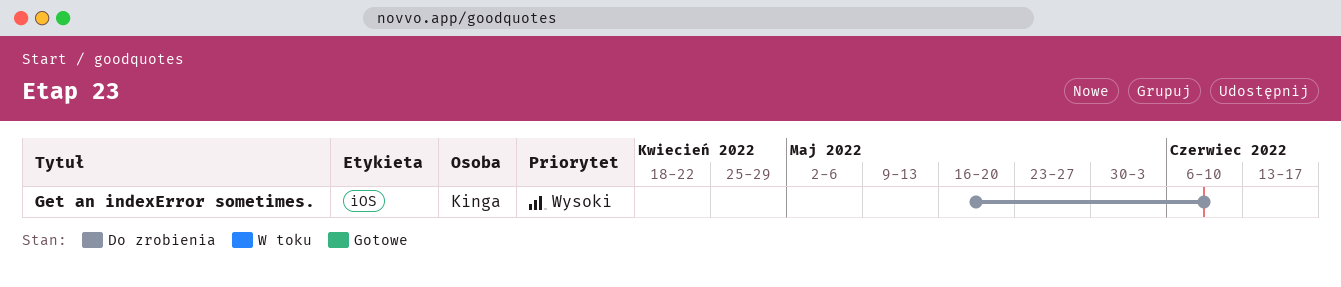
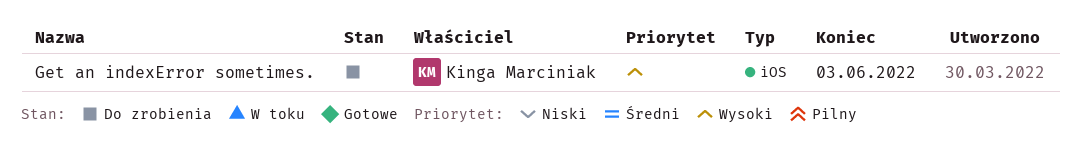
Get an indexError sometimes., due: Jun 10 -> Jun 3

